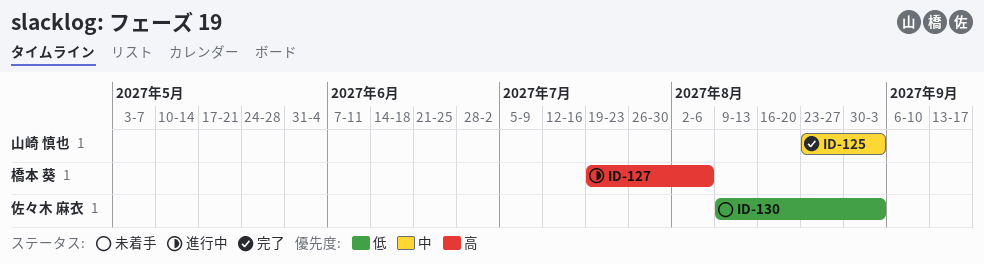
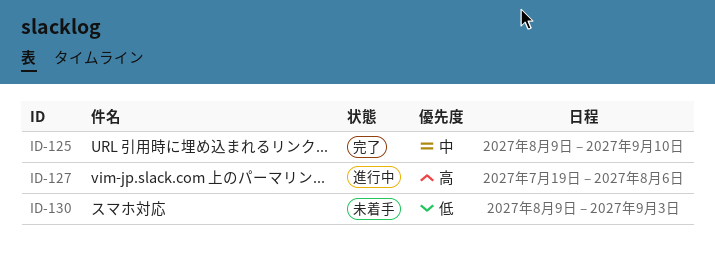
ID-125, start: Aug 23 -> Aug 9
ID-125, due: Sep 3 -> Sep 10

